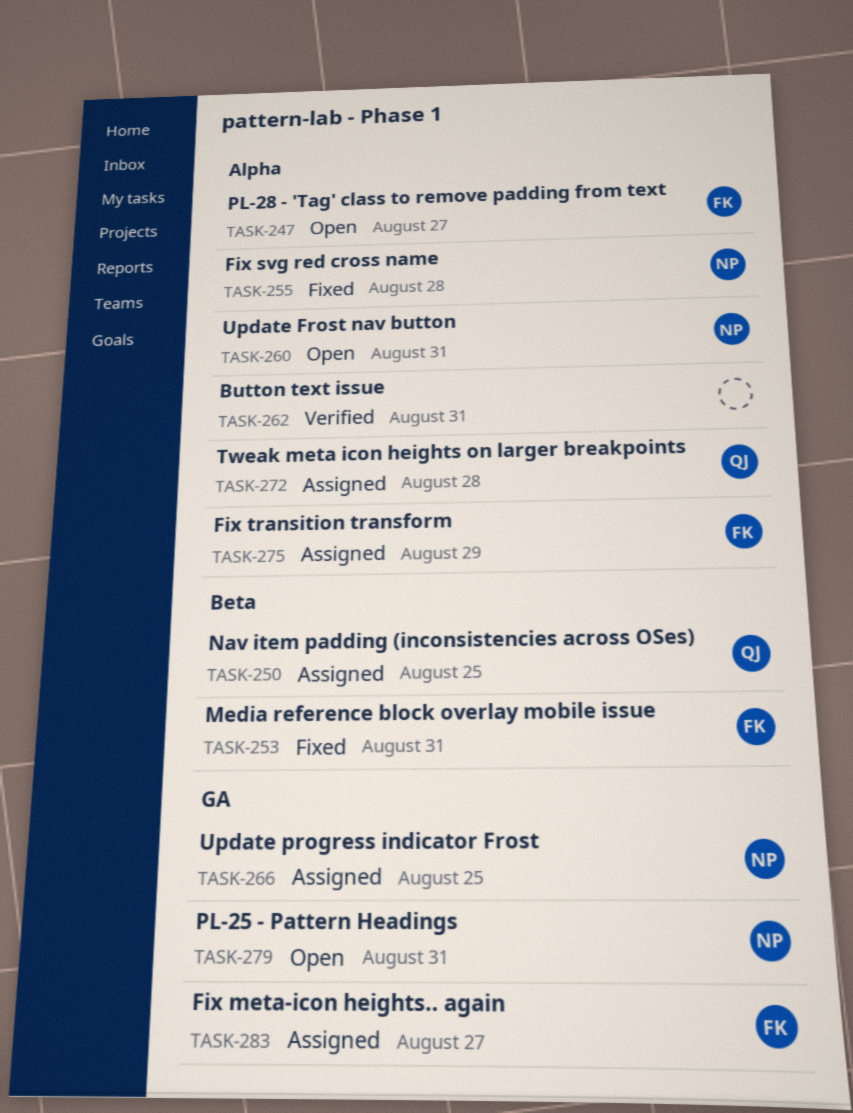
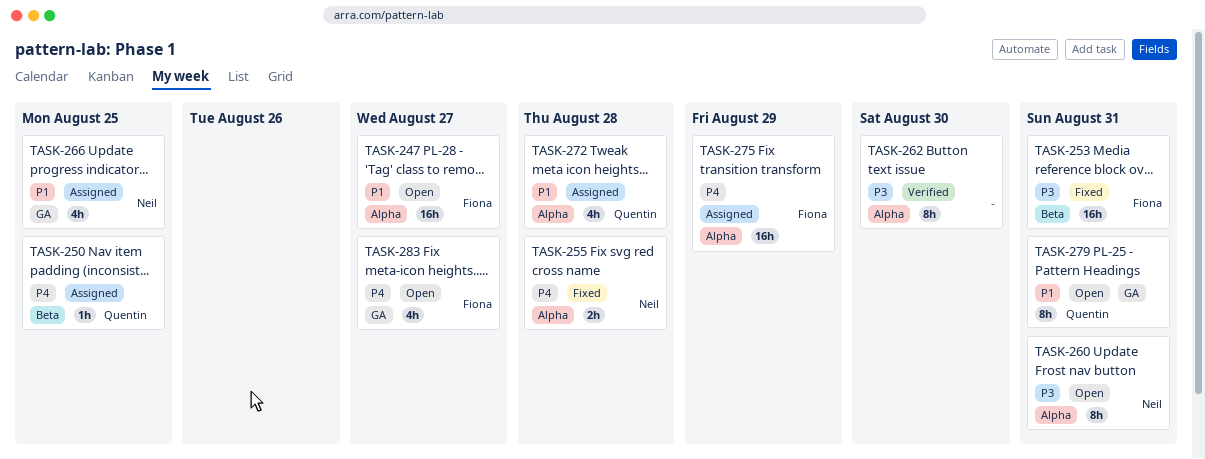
TASK-262, due: Aug 31 -> Aug 30
TASK-279, owner: Neil -> Quentin
TASK-283, status: Assigned -> Open

